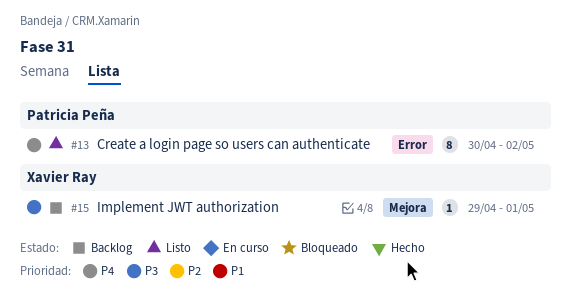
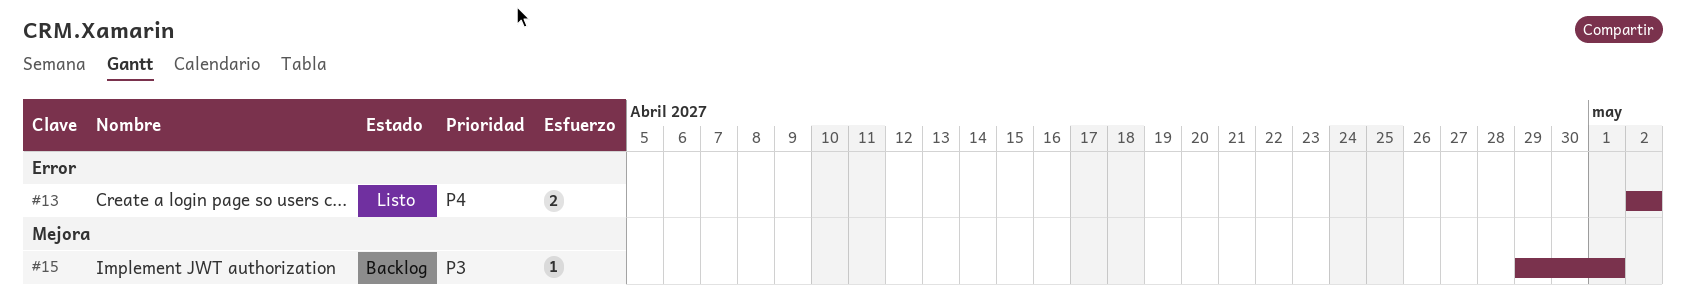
#13, estimate: 8 -> 2
#13, start: Apr 30 -> May 2

